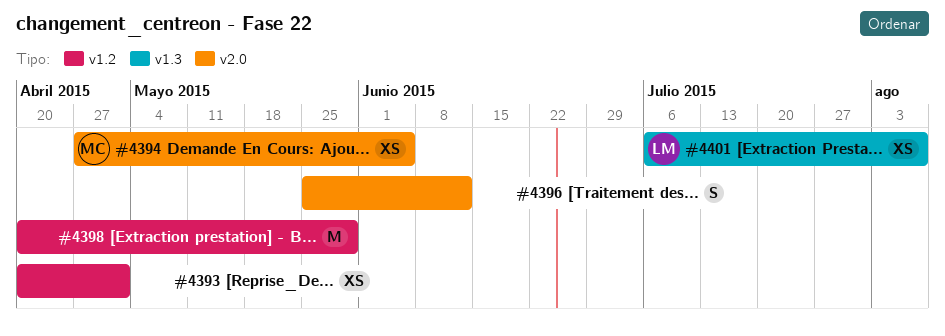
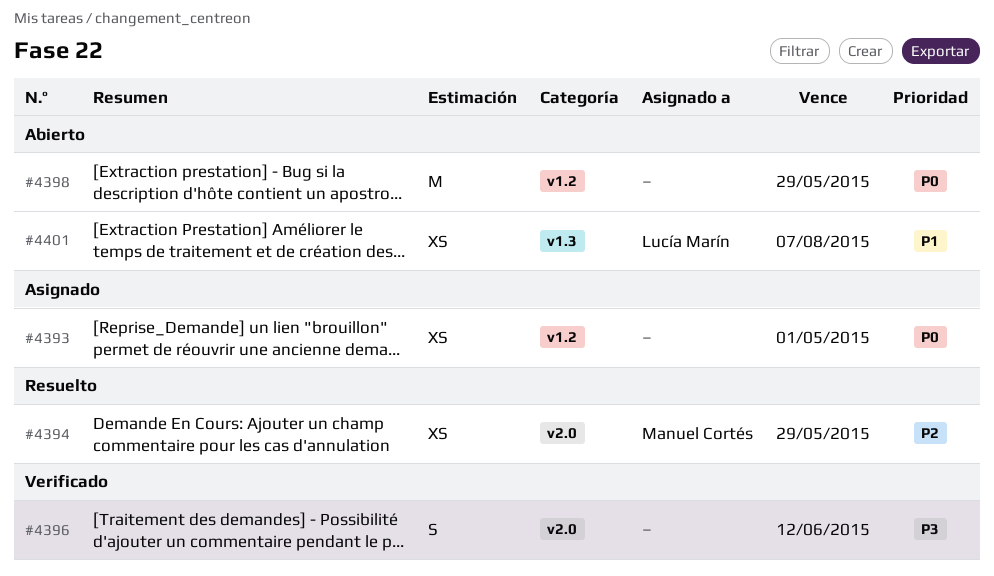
#4394, due: Jun 5 -> May 29

